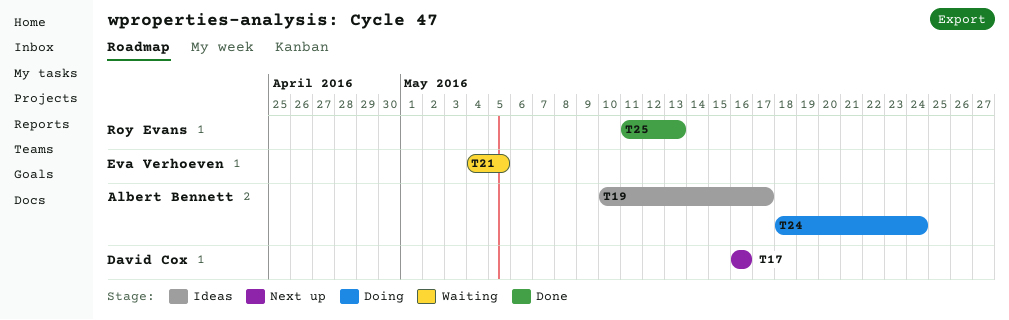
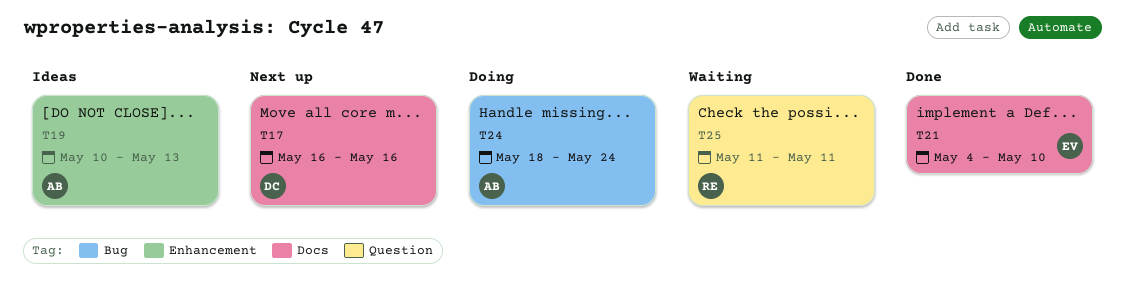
T19, due: May 17 -> May 13
T21, status: Waiting -> Done
T21, due: May 5 -> May 10
T25, status: Done -> Waiting
T25, due: May 13 -> May 11

